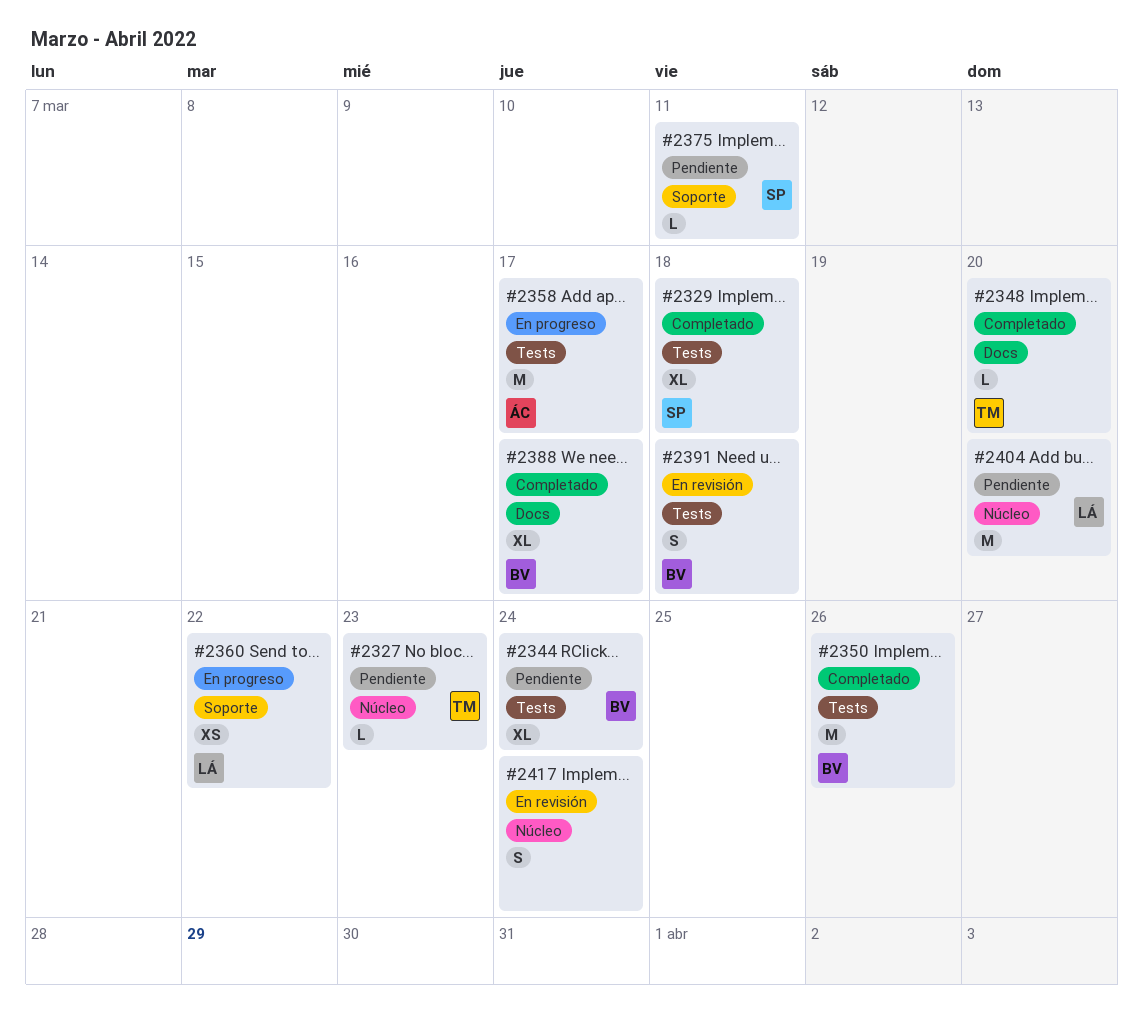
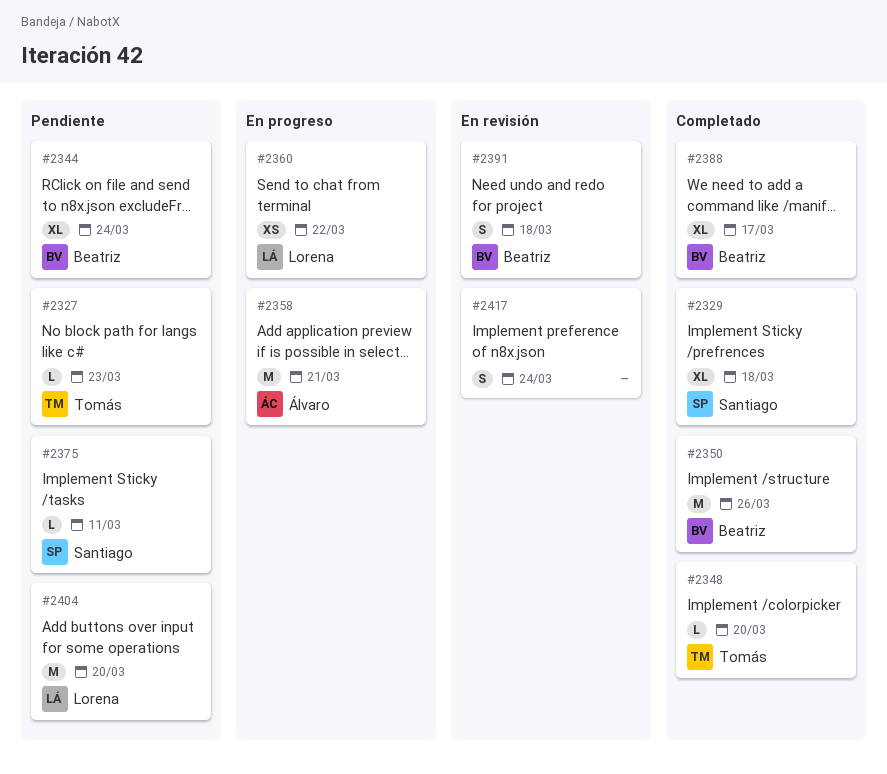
#2358, due: Mar 17 -> Mar 21

